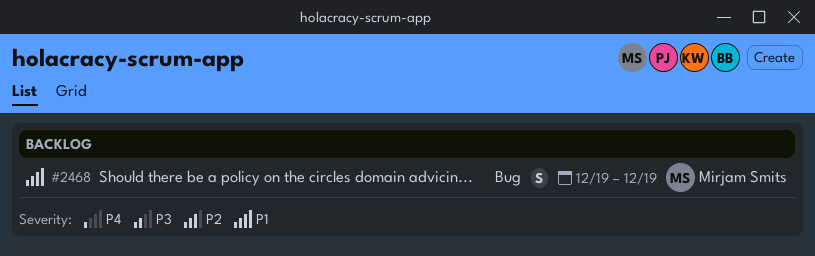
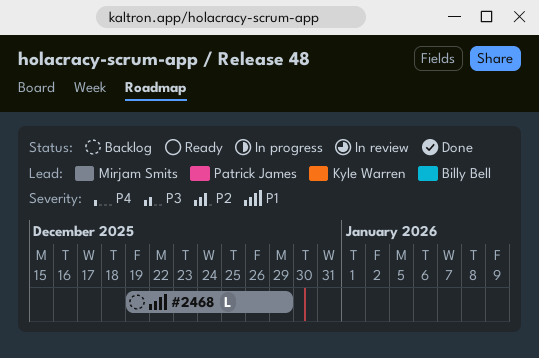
#2468, estimate: S -> L
#2468, due: Dec 19 -> Dec 29

